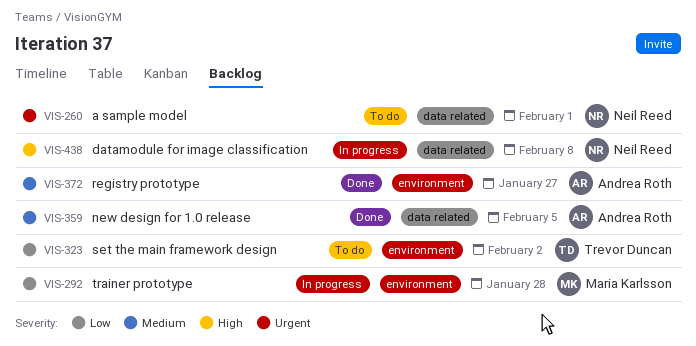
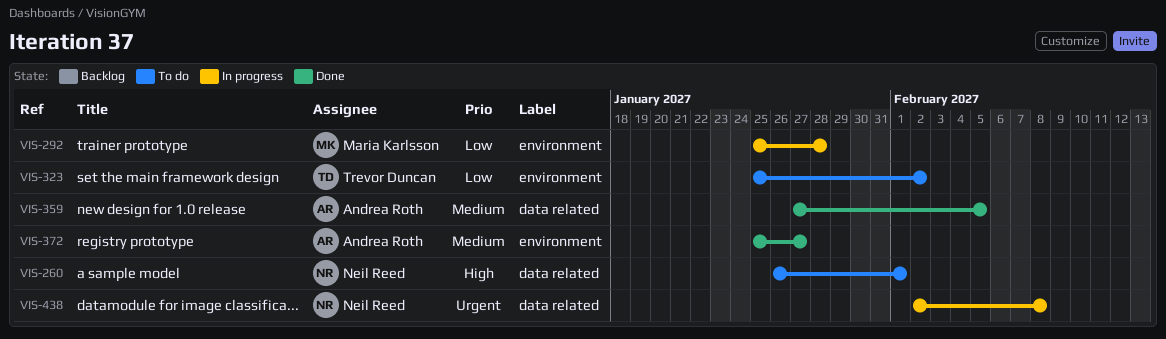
VIS-260, priority: Urgent -> High
VIS-438, priority: High -> Urgent

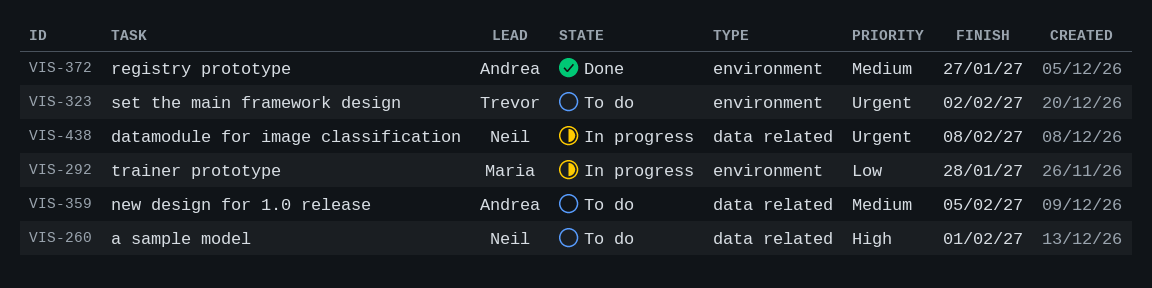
VIS-323, priority: Low -> Urgent
VIS-359, status: Done -> To do

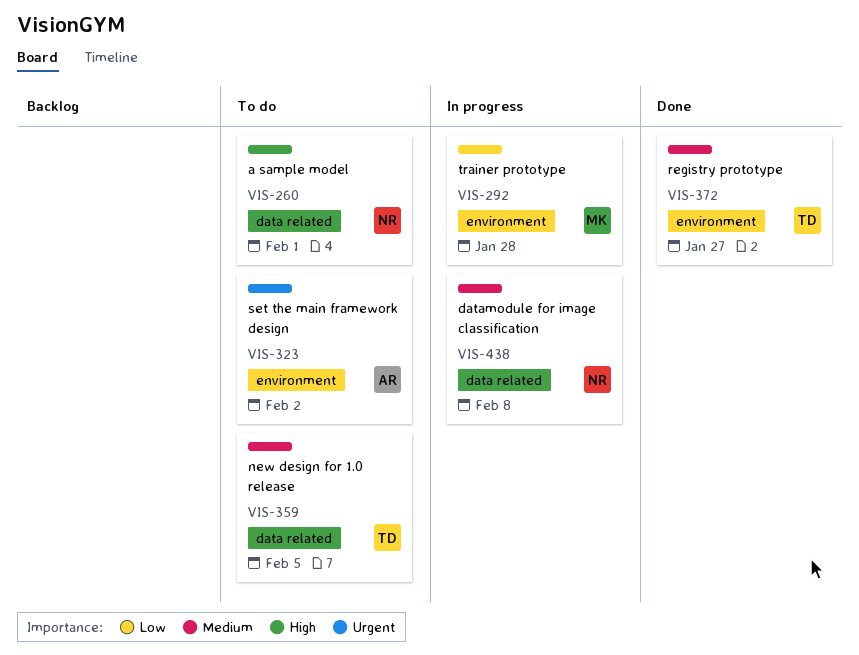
VIS-323, owner: Trevor -> Andrea
VIS-359, owner: Andrea -> Trevor
VIS-372, owner: Andrea -> Trevor
VIS-438, priority: Urgent -> Medium

